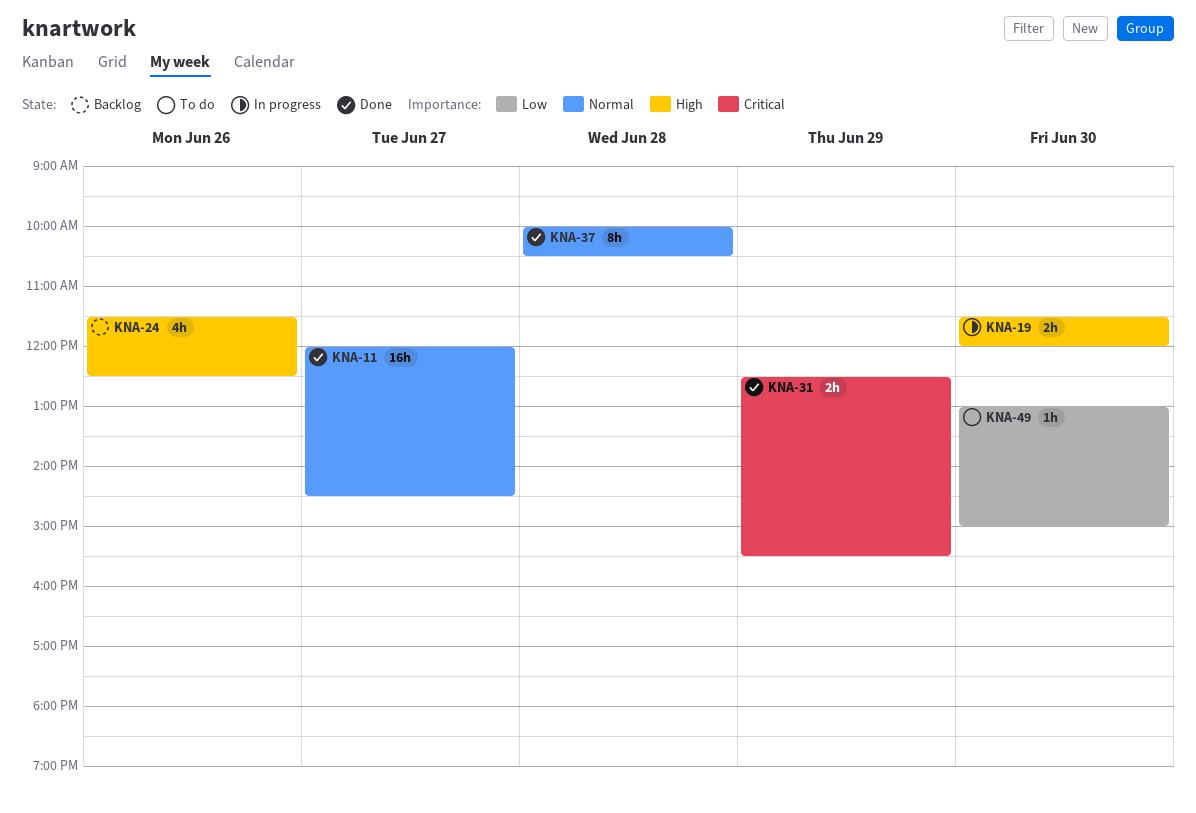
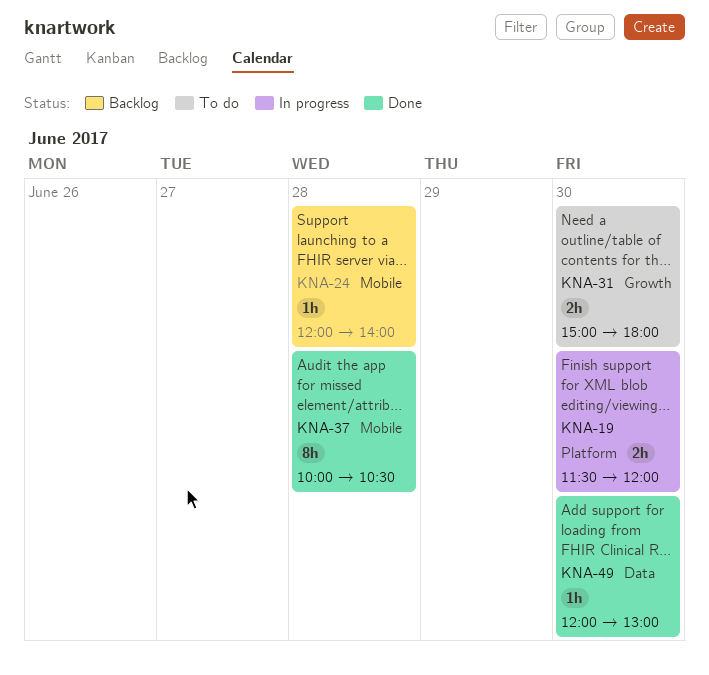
KNA-11: present -> none
KNA-24, estimate: 4h -> 1h
KNA-24, day: Jun 26 -> Jun 28
KNA-24, begins: 11:30 -> 12:00
KNA-24, ends: 12:30 -> 14:00
KNA-31, status: Done -> To do
KNA-31, day: Jun 29 -> Jun 30
KNA-31, begins: 12:30 -> 15:00
KNA-31, ends: 15:30 -> 18:00
KNA-49, status: To do -> Done
KNA-49, begins: 13:00 -> 12:00
KNA-49, ends: 15:00 -> 13:00

